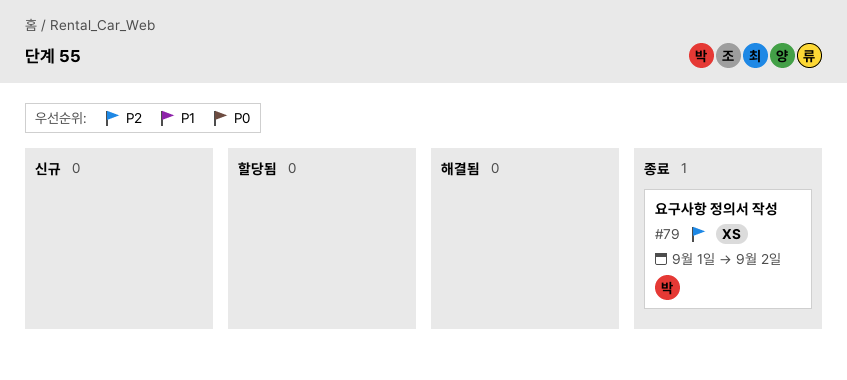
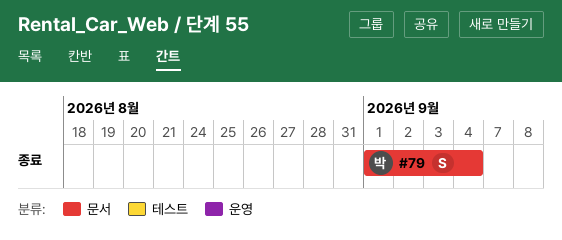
#79, estimate: XS -> S
#79, due: Sep 2 -> Sep 4

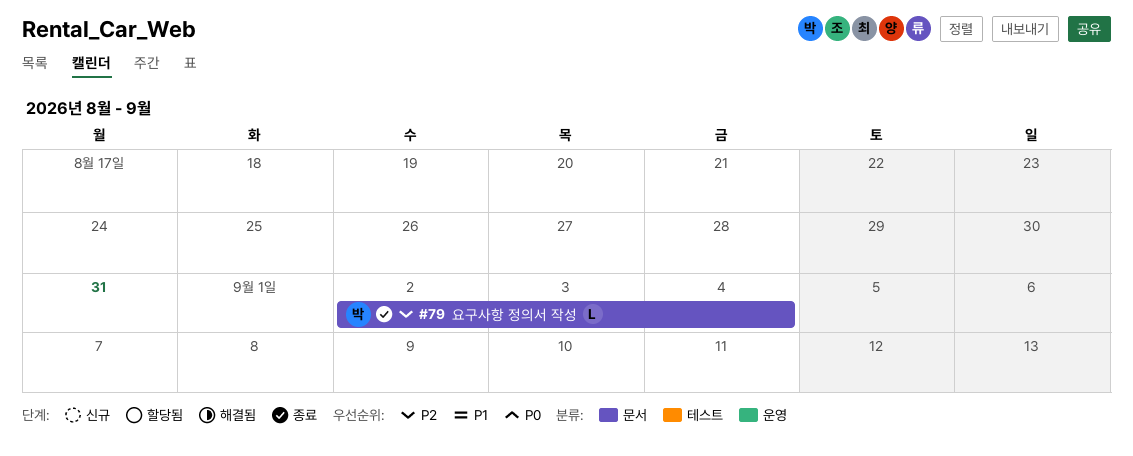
#79, estimate: S -> L
#79, start: Sep 1 -> Sep 2

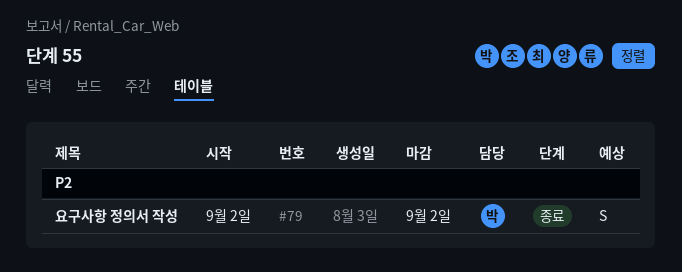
#79, estimate: L -> S
#79, due: Sep 4 -> Sep 2

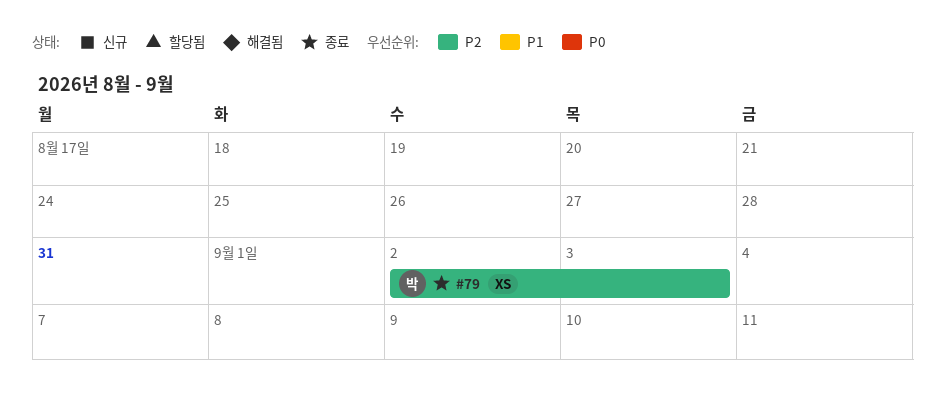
#79, estimate: S -> XS
#79, due: Sep 2 -> Sep 3

